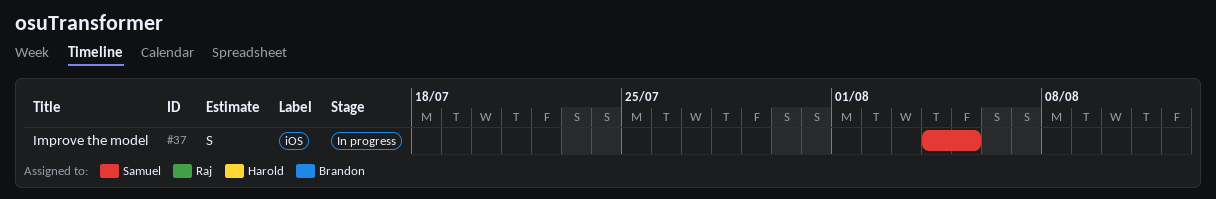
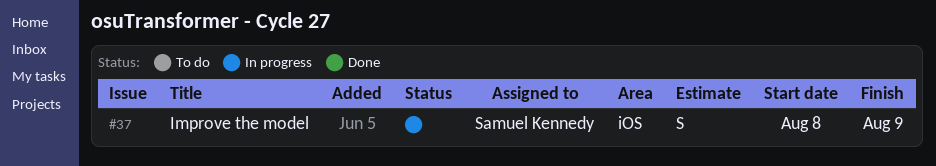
#37, start: Aug 4 -> Aug 8
#37, due: Aug 5 -> Aug 9

